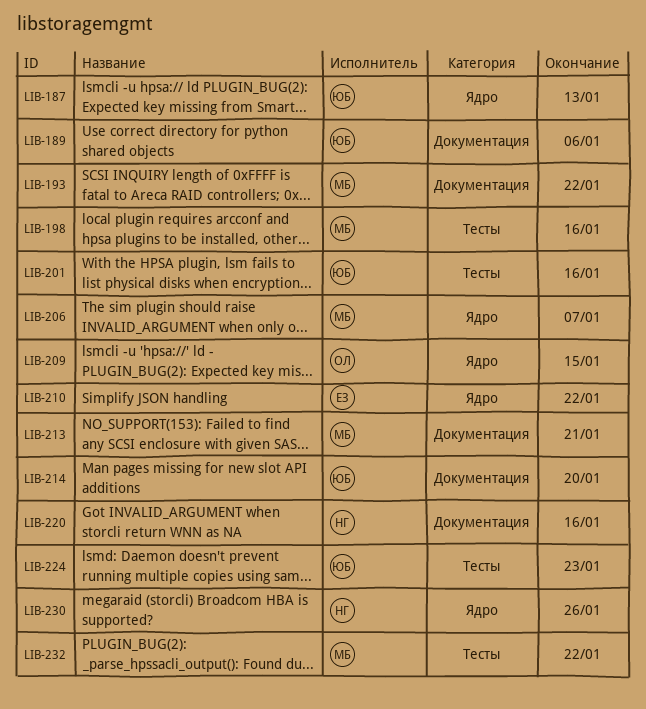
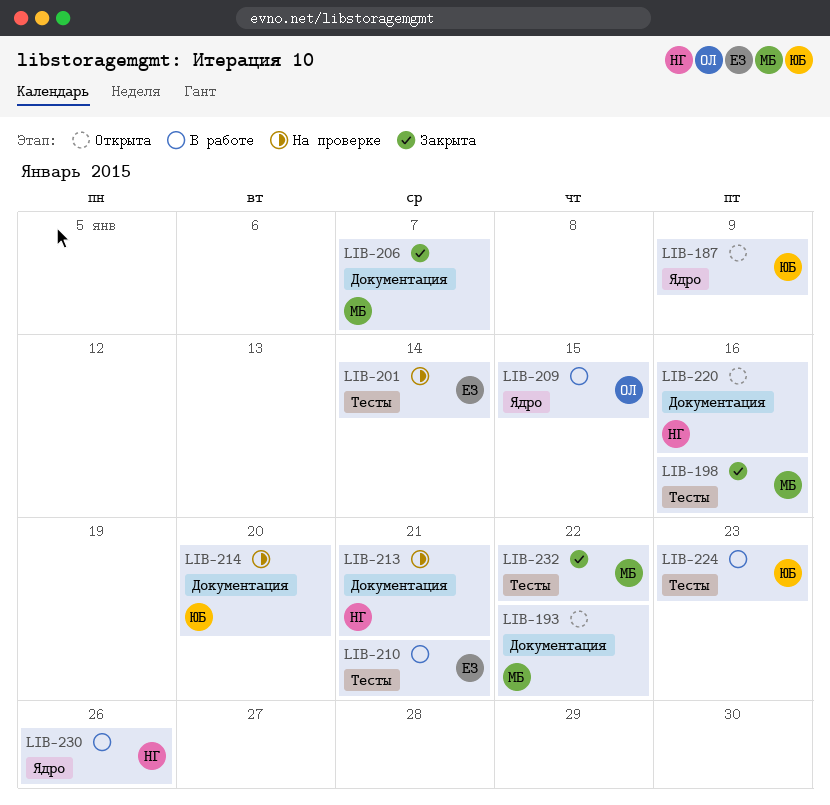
LIB-187, due: Jan 13 -> Jan 9
LIB-189: present -> none
LIB-201, owner: ЮБ -> ЕЗ
LIB-201, due: Jan 16 -> Jan 14
LIB-206, label: Ядро -> Документация
LIB-210, label: Ядро -> Тесты
LIB-210, due: Jan 22 -> Jan 21
LIB-213, owner: МБ -> НГ

